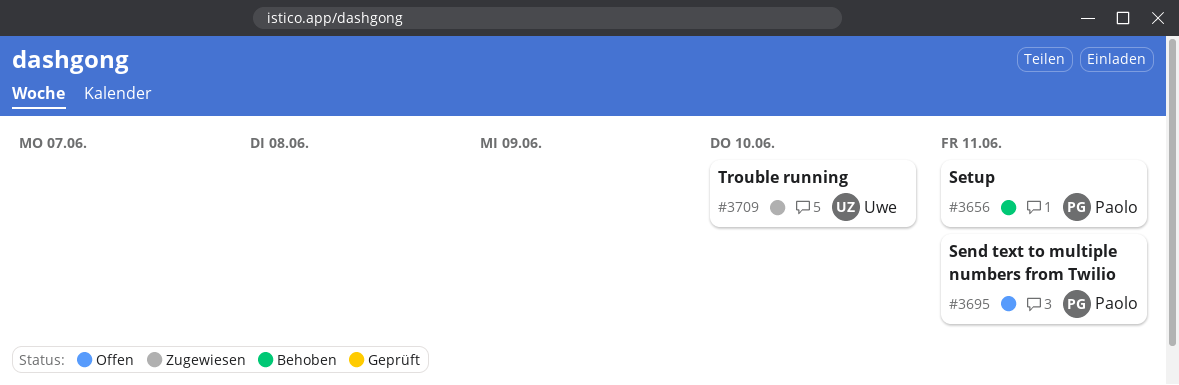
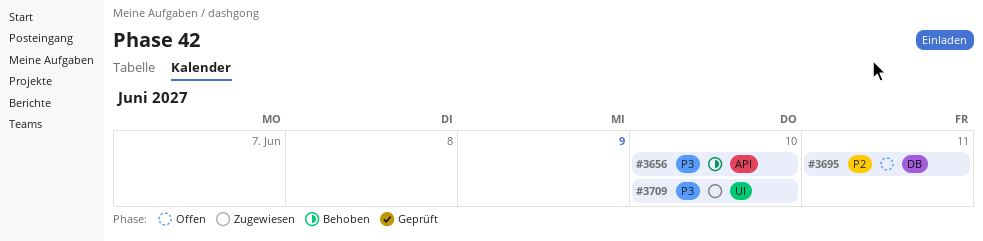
#3656, due: Jun 11 -> Jun 10

